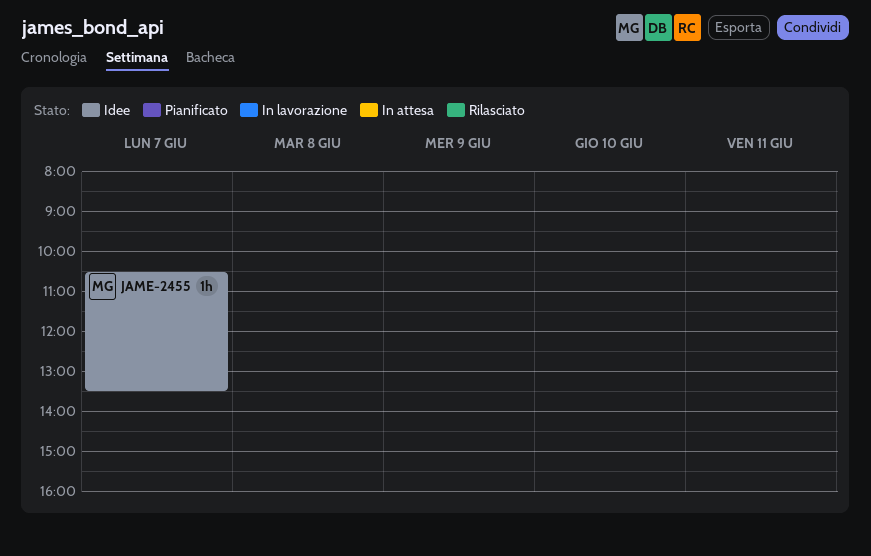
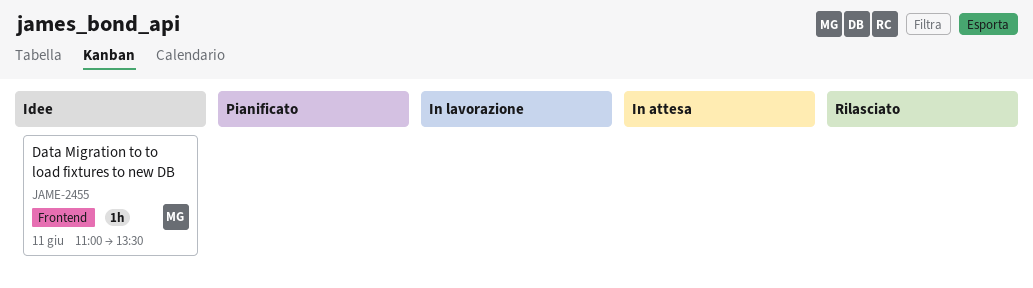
JAME-2455, day: Jun 7 -> Jun 11
JAME-2455, begins: 10:30 -> 11:00

